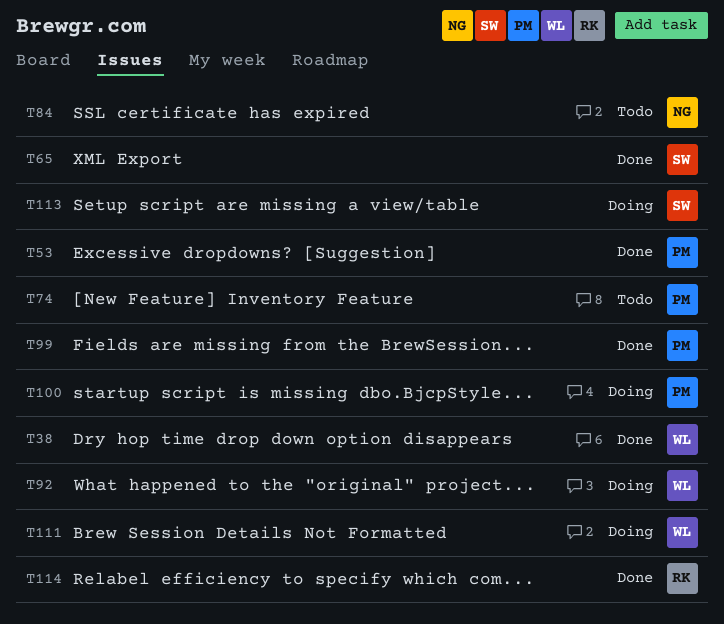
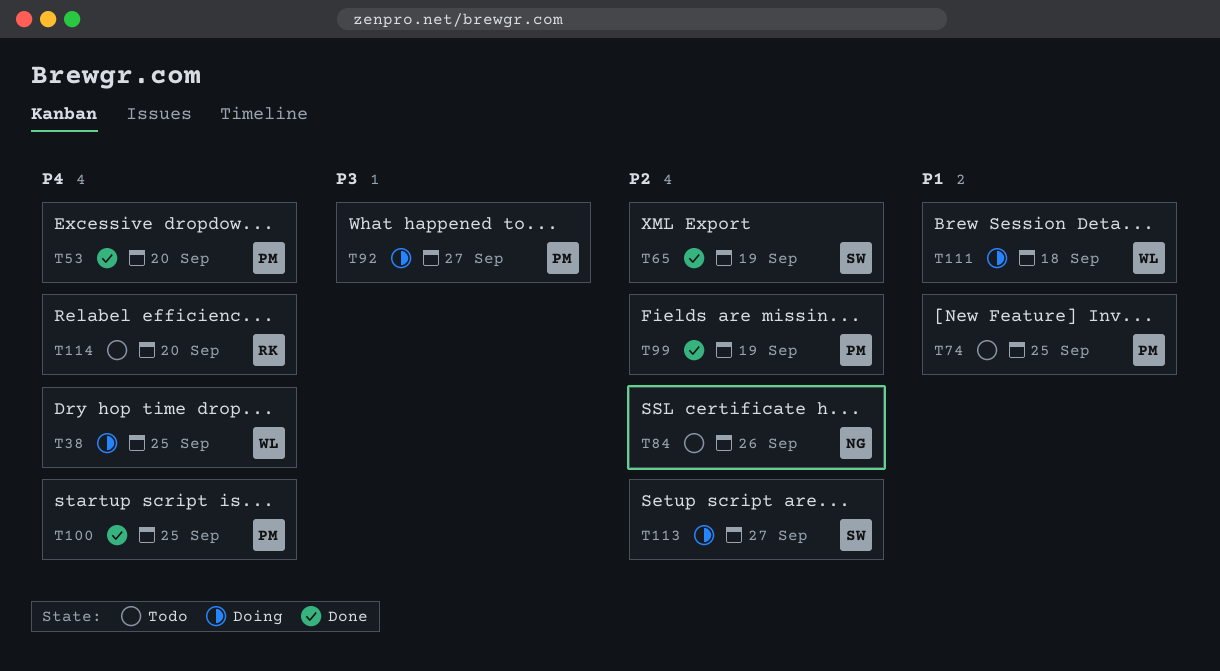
T38, status: Done -> Doing
T92, owner: WL -> PM
T100, status: Doing -> Done
T114, status: Done -> Todo

